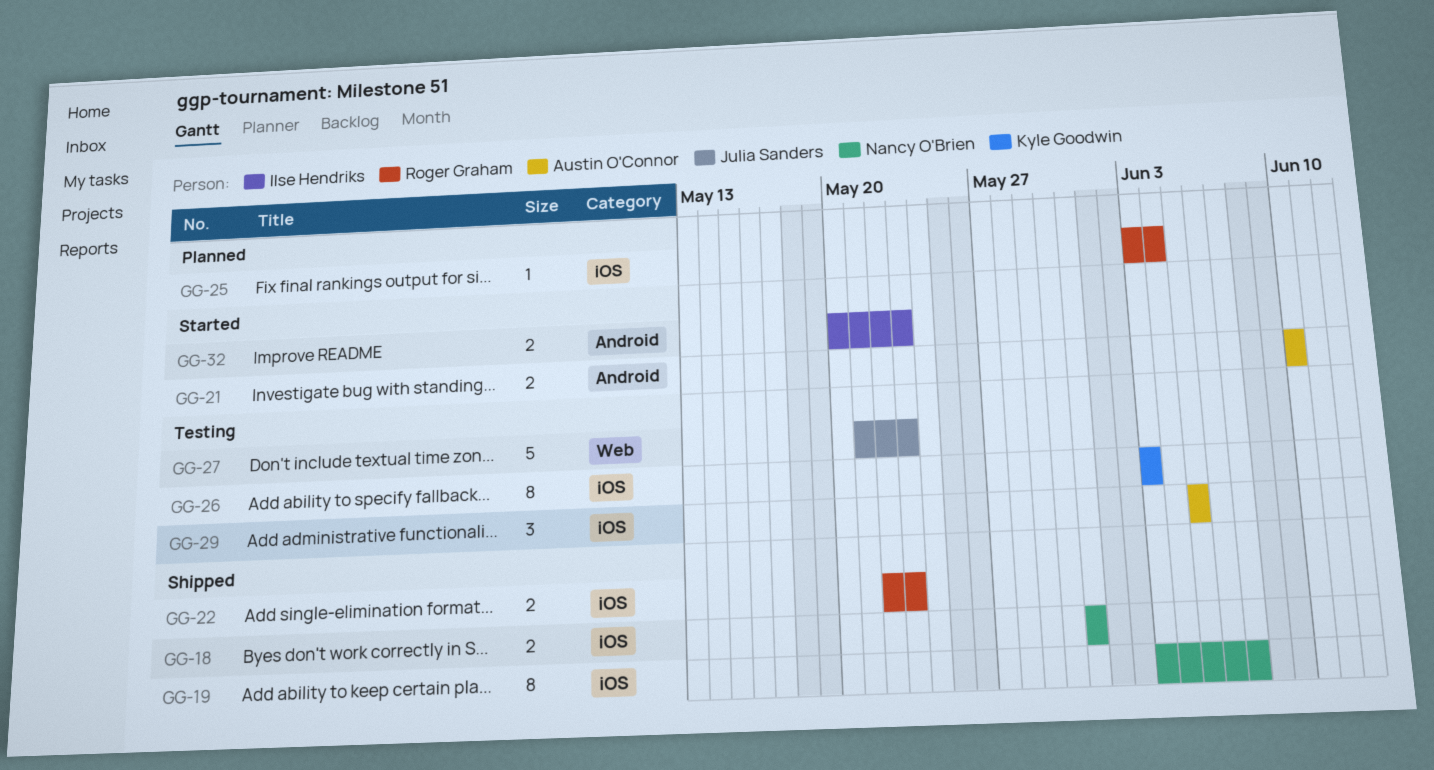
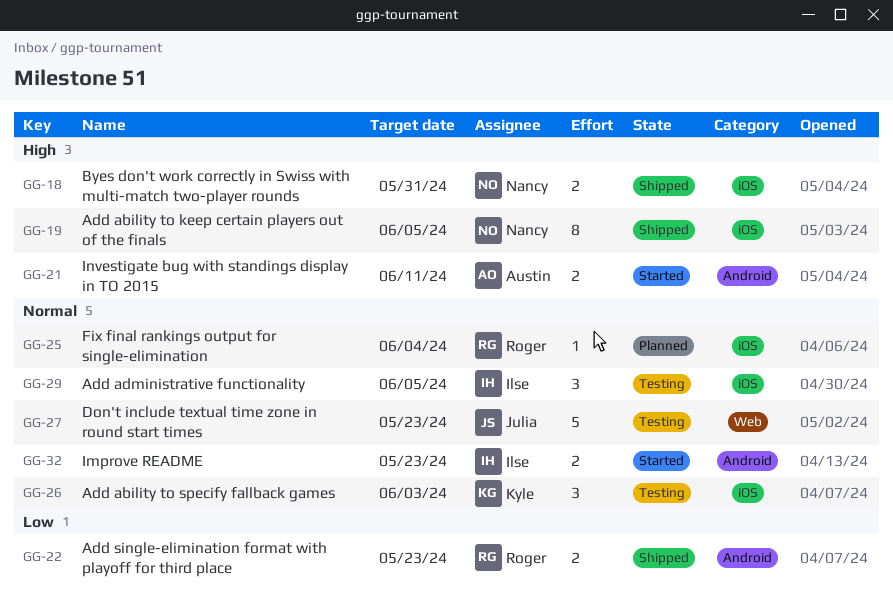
GG-19, due: Jun 7 -> Jun 5
GG-21, due: Jun 10 -> Jun 11
GG-22, label: iOS -> Android
GG-26, estimate: 8 -> 3
GG-29, owner: Austin O'Connor -> Ilse Hendriks

